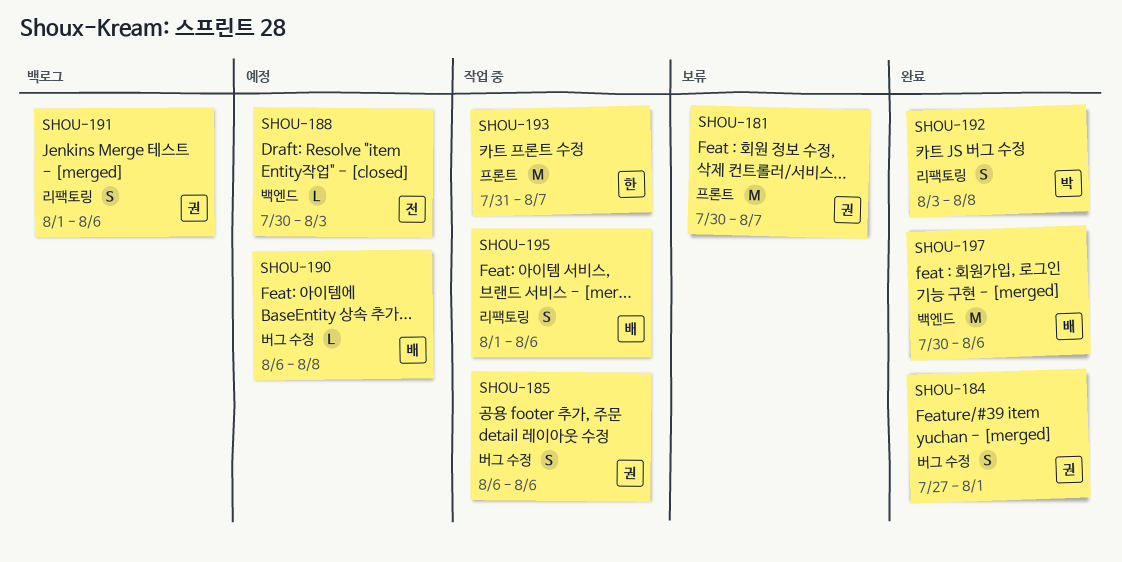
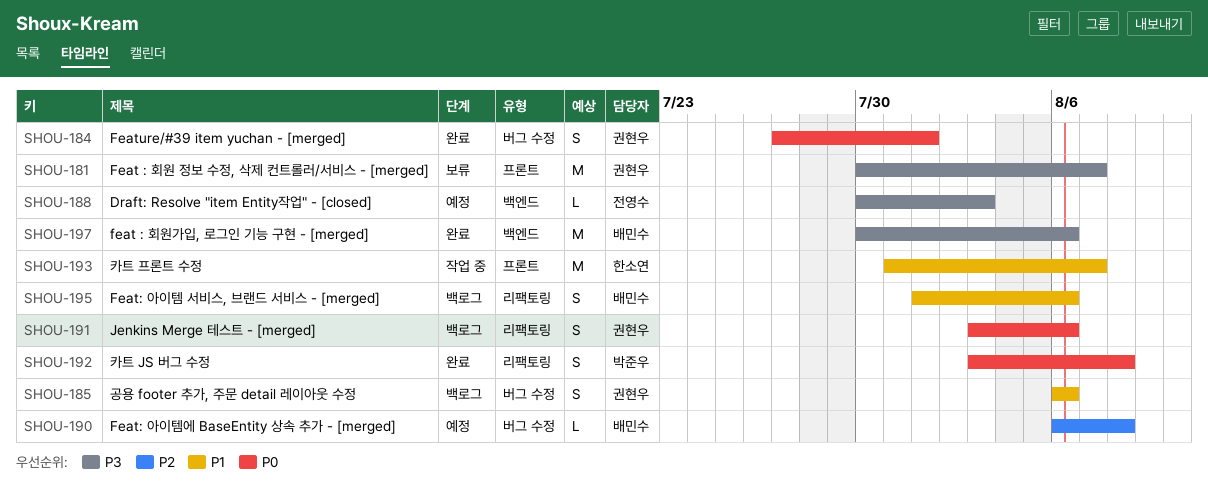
SHOU-185, status: 작업 중 -> 백로그
SHOU-191, start: Aug 1 -> Aug 3
SHOU-195, status: 작업 중 -> 백로그

